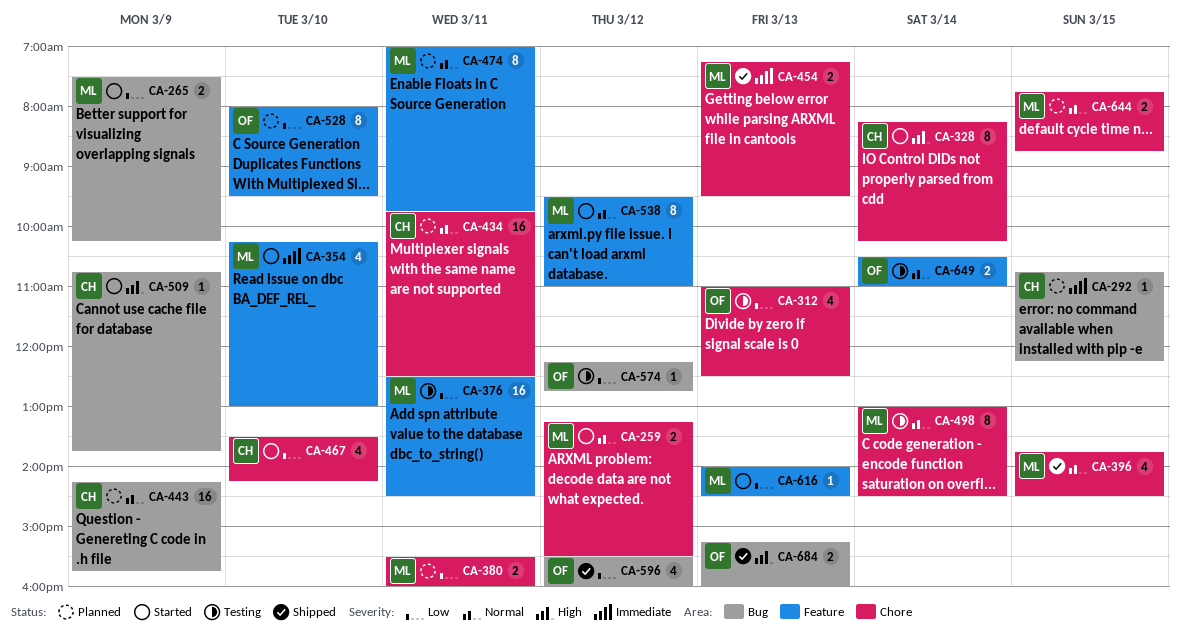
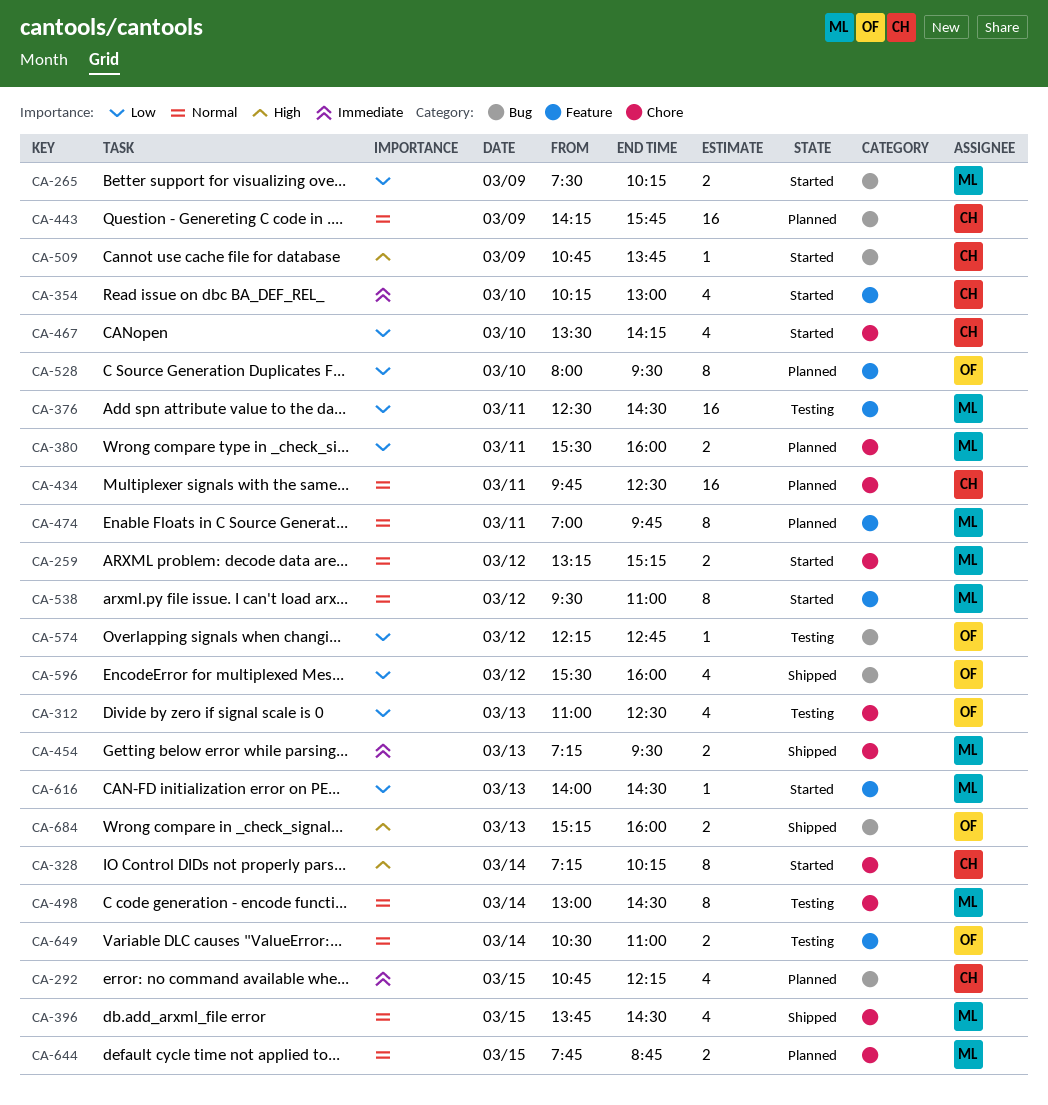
CA-259, ends: 15:30 -> 15:15
CA-292, estimate: 1 -> 4
CA-328, begins: 08:15 -> 07:15
CA-354, owner: ML -> CH

